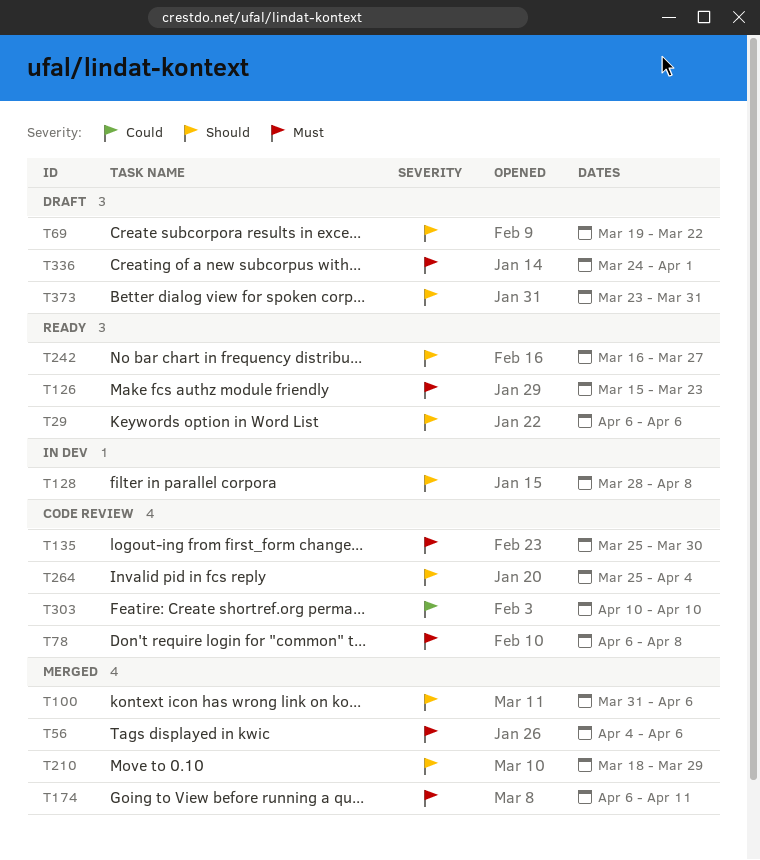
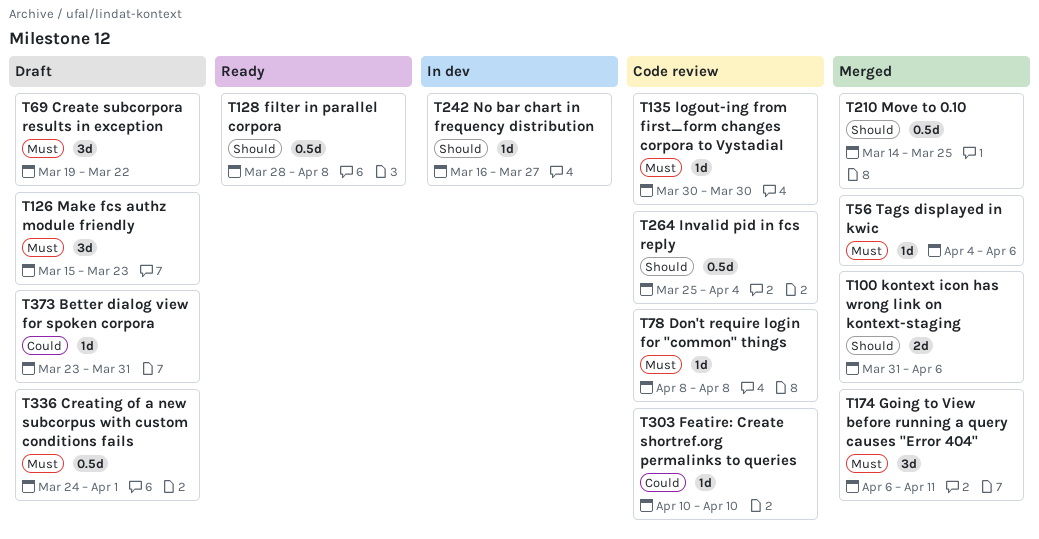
T29: present -> none
T69, priority: Should -> Must
T78, start: Apr 6 -> Apr 8
T126, status: Ready -> Draft
T128, status: In dev -> Ready
T135, start: Mar 25 -> Mar 30
T210, start: Mar 18 -> Mar 14
T210, due: Mar 29 -> Mar 25
T242, status: Ready -> In dev
T373, priority: Should -> Could

